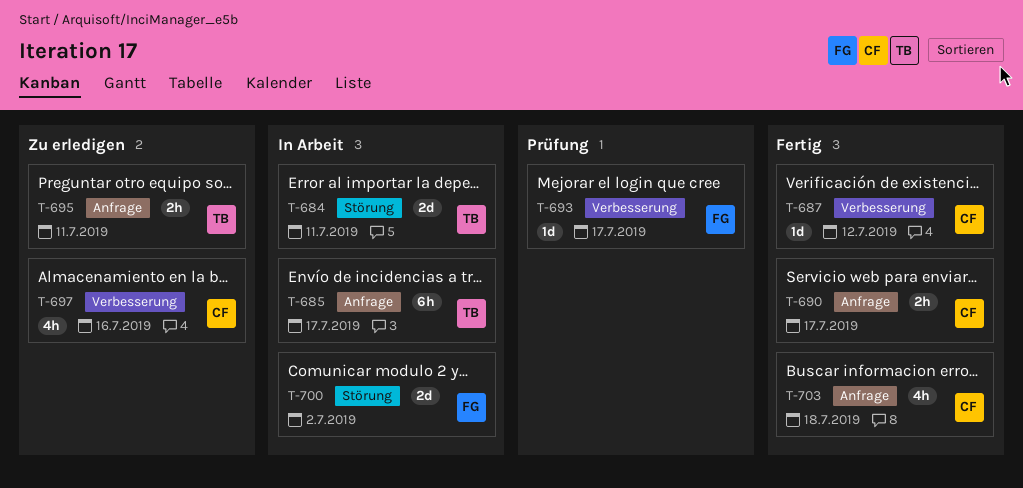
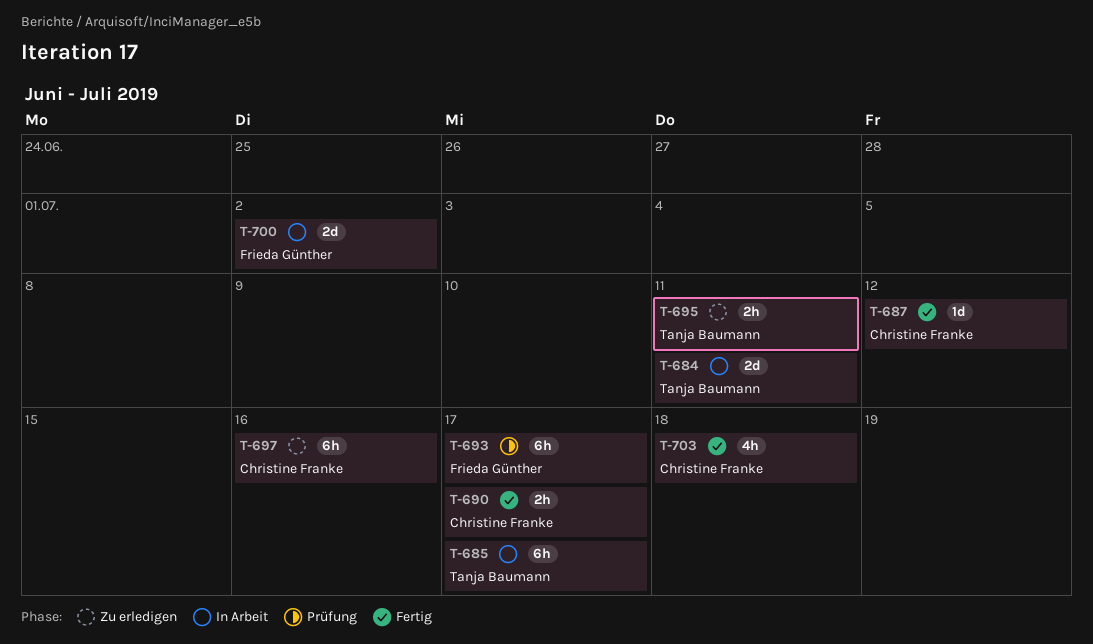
T-693, estimate: 1d -> 6h
T-697, estimate: 4h -> 6h

